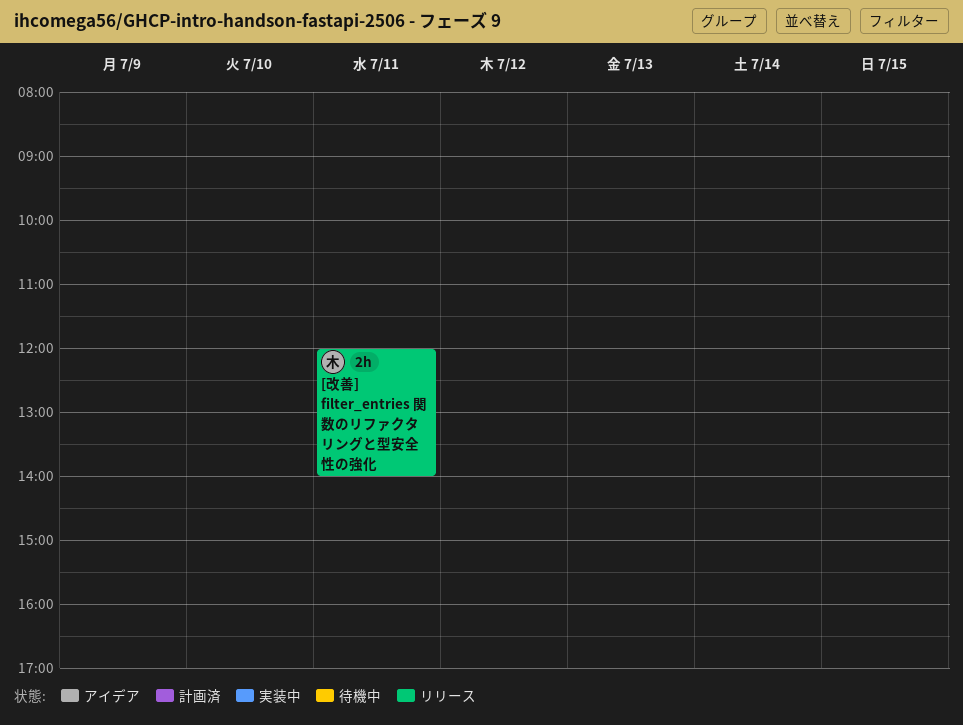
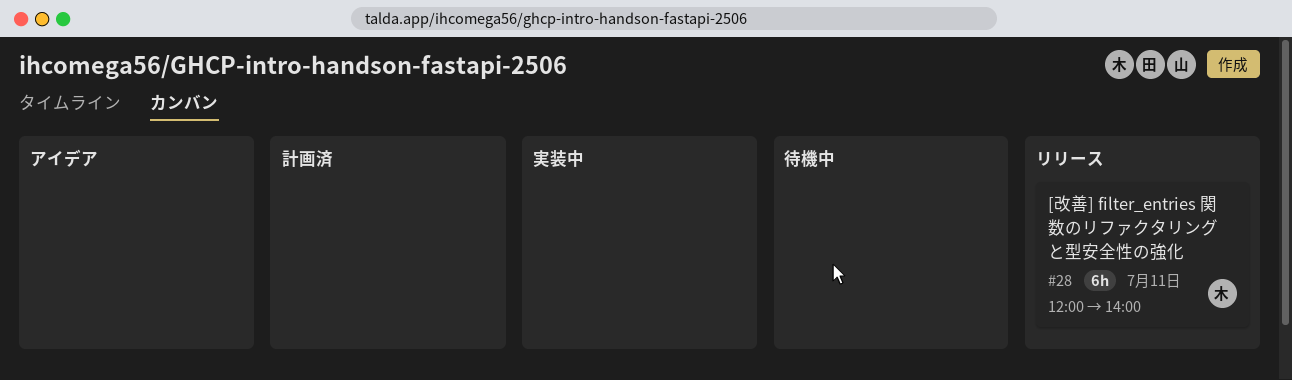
[改善] filter_entries 関数のリファクタリングと型安全性の強化, estimate: 2h -> 6h

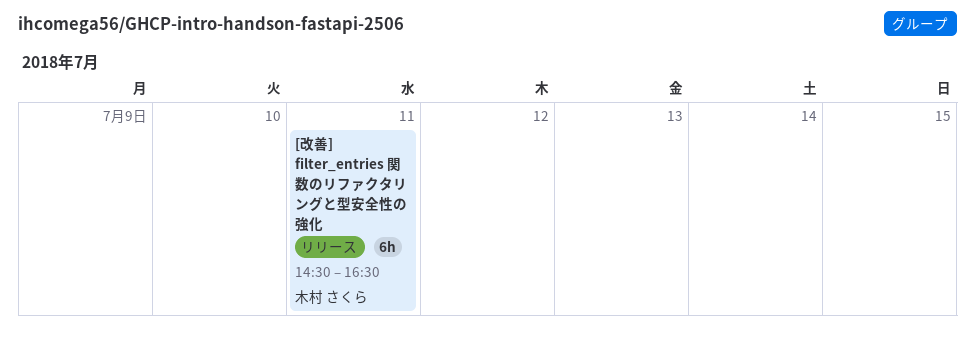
[改善] filter_entries 関数のリファクタリングと型安全性の強化, begins: 12:00 -> 14:30
[改善] filter_entries 関数のリファクタリングと型安全性の強化, ends: 14:00 -> 16:30

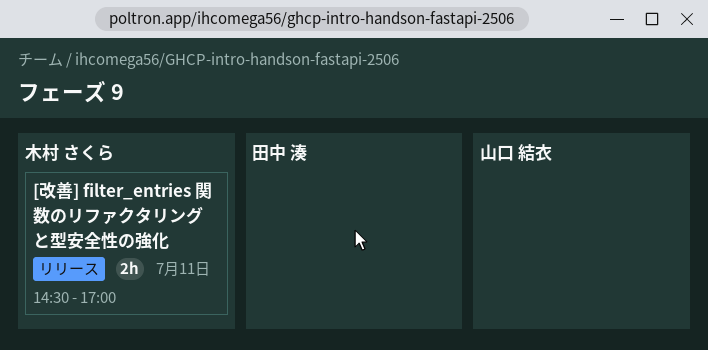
[改善] filter_entries 関数のリファクタリングと型安全性の強化, estimate: 6h -> 2h
[改善] filter_entries 関数のリファクタリングと型安全性の強化, ends: 16:30 -> 17:00

